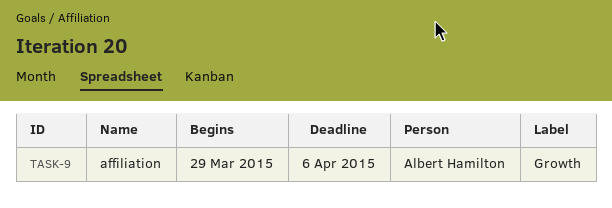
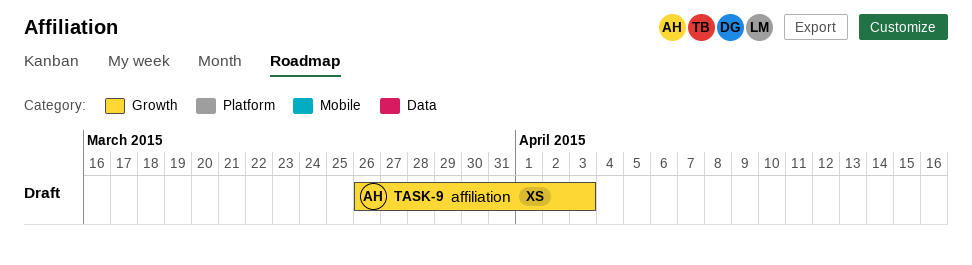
TASK-9, start: Mar 29 -> Mar 26
TASK-9, due: Apr 6 -> Apr 3

